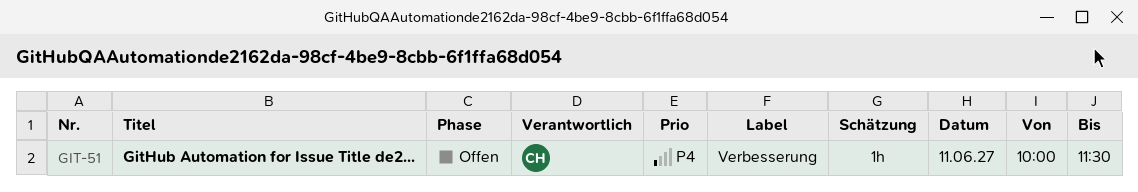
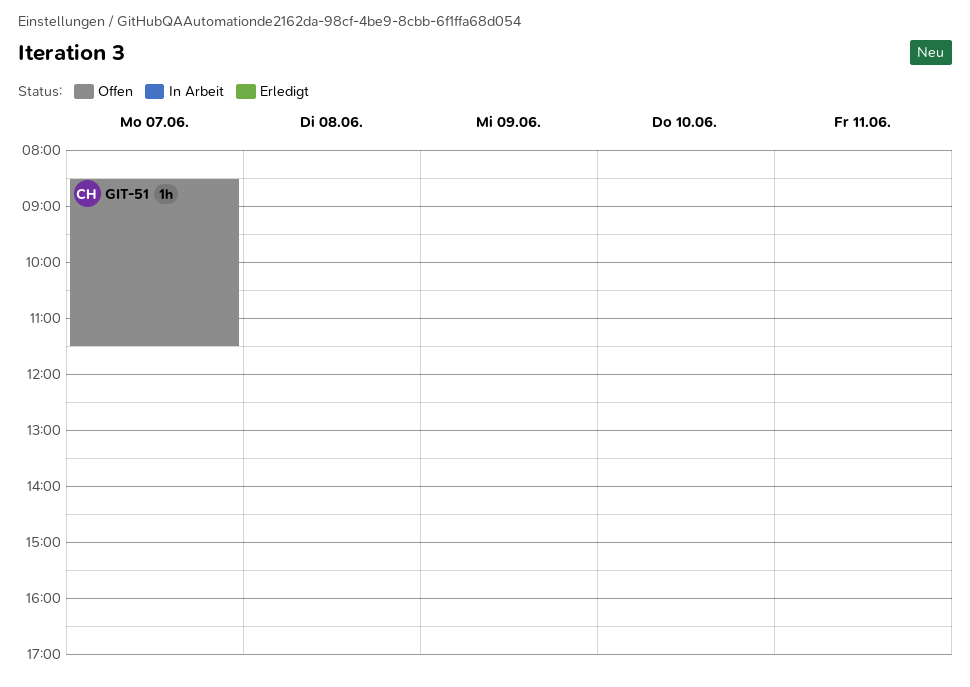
GIT-51, day: Jun 11 -> Jun 7
GIT-51, begins: 10:00 -> 08:30

